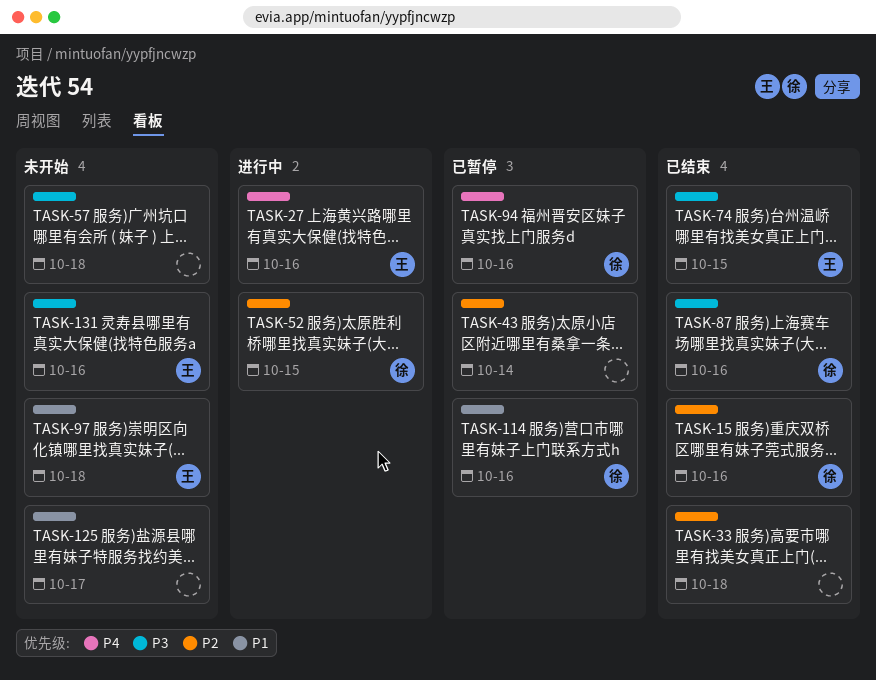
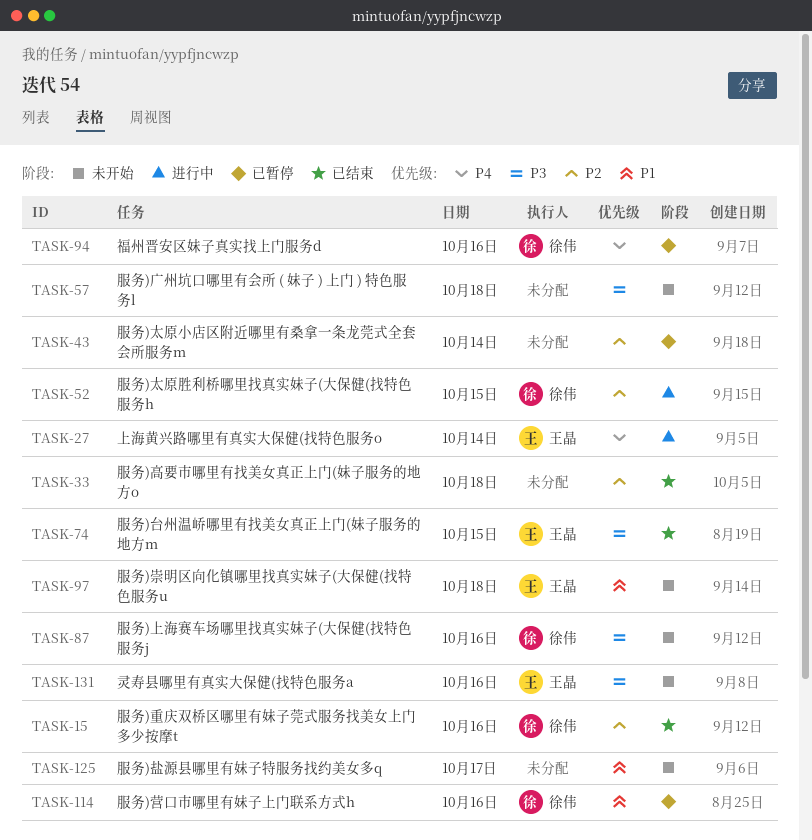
TASK-27, day: Oct 16 -> Oct 14
TASK-87, status: 已结束 -> 未开始

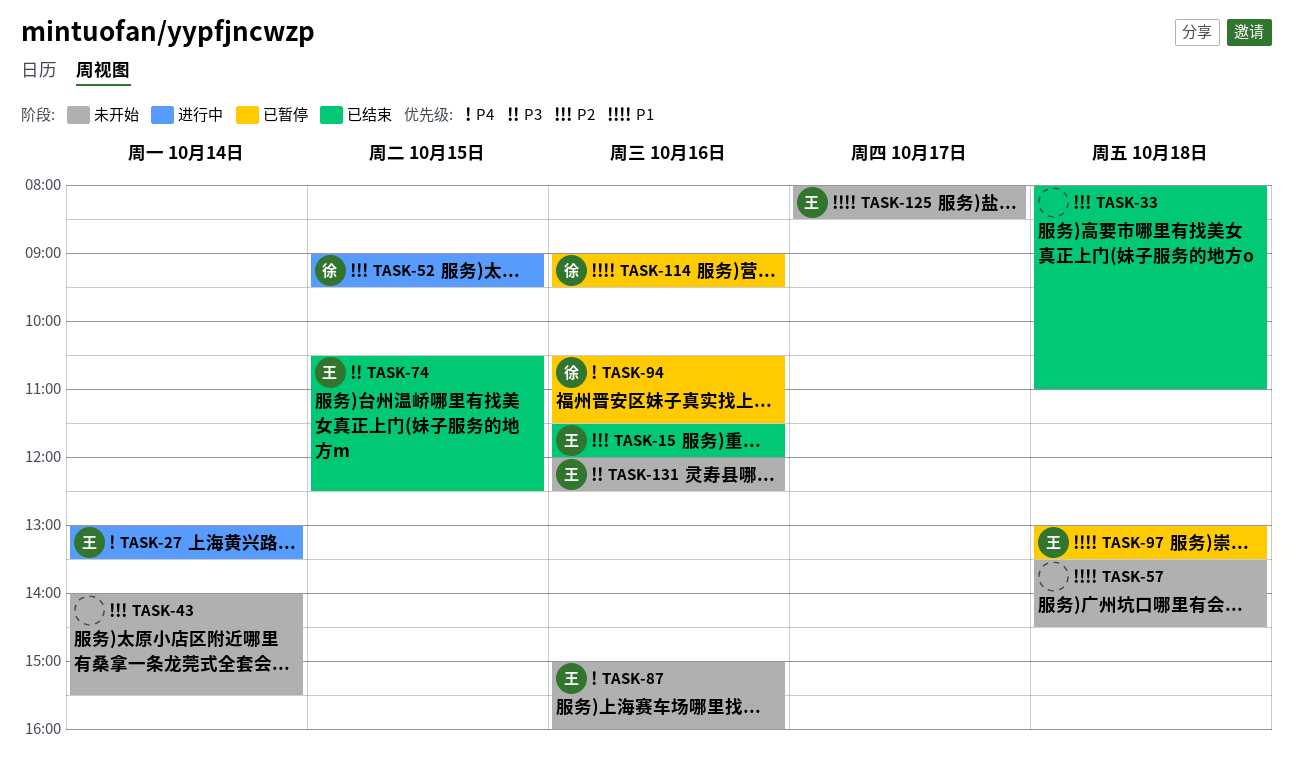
TASK-15, owner: 徐伟 -> 王晶
TASK-43, status: 已暂停 -> 未开始
TASK-57, priority: P3 -> P1
TASK-87, owner: 徐伟 -> 王晶
TASK-87, priority: P3 -> P4
TASK-97, status: 未开始 -> 已暂停
TASK-125, owner: none -> 王晶

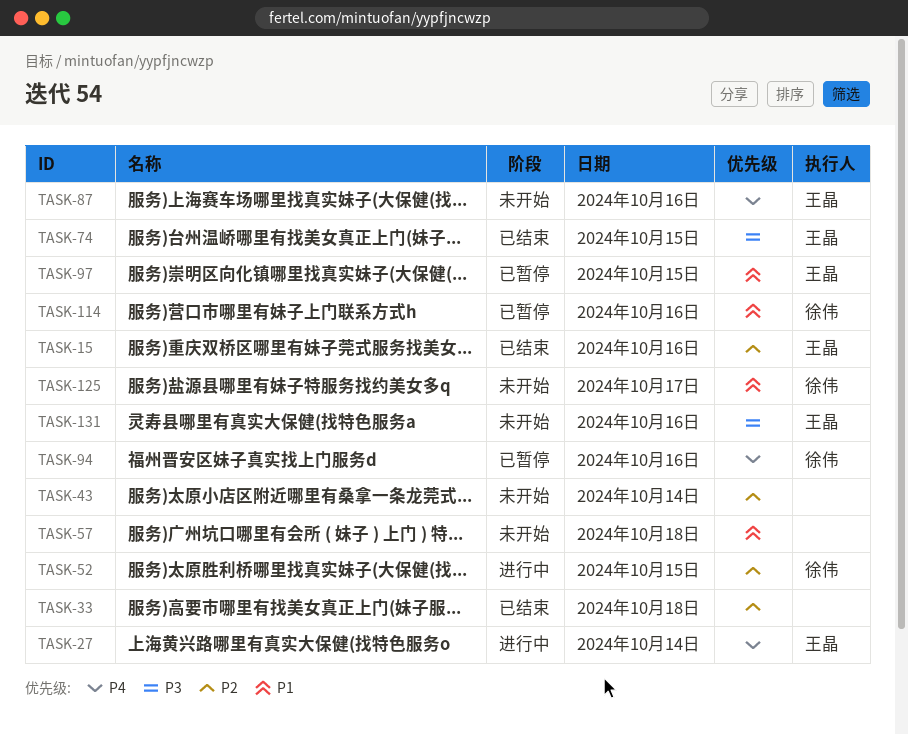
TASK-97, day: Oct 18 -> Oct 15
TASK-125, owner: 王晶 -> 徐伟

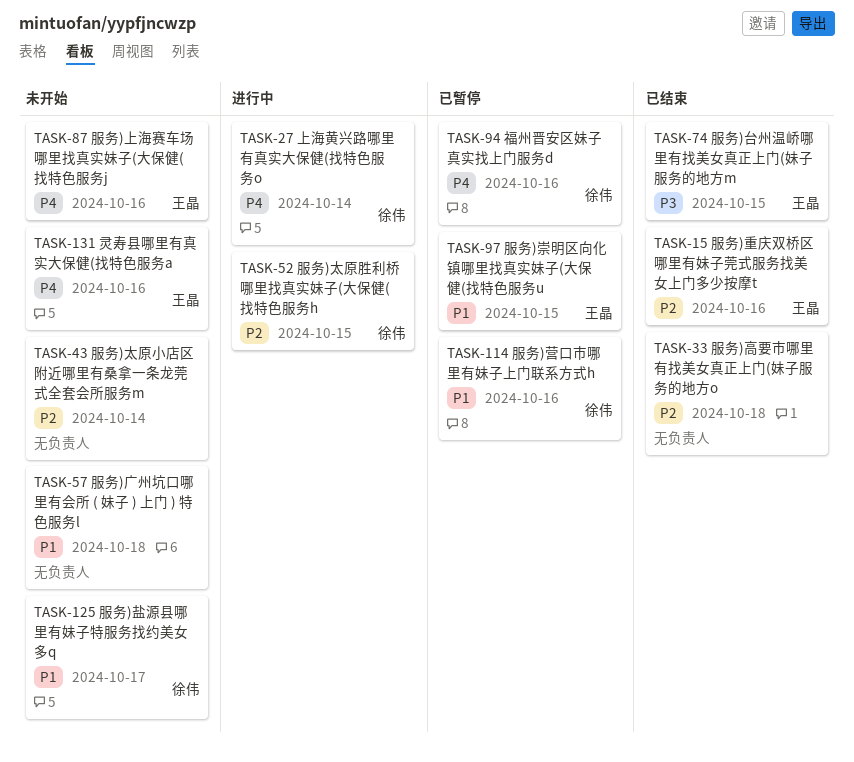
TASK-27, owner: 王晶 -> 徐伟
TASK-131, priority: P3 -> P4

